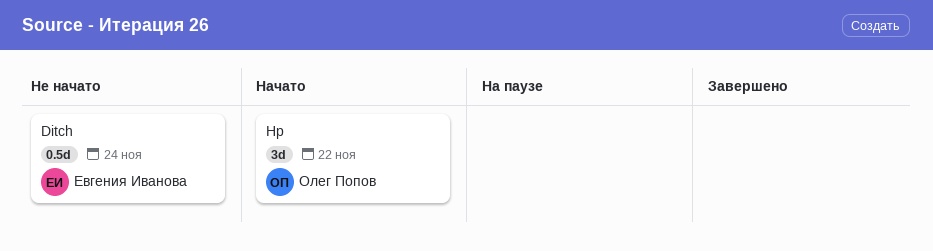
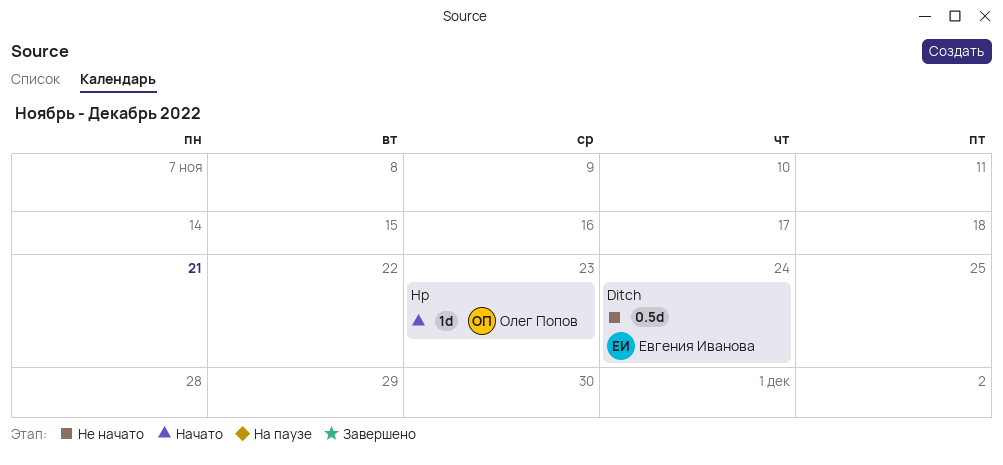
Hp, estimate: 3d -> 1d
Hp, due: Nov 22 -> Nov 23

